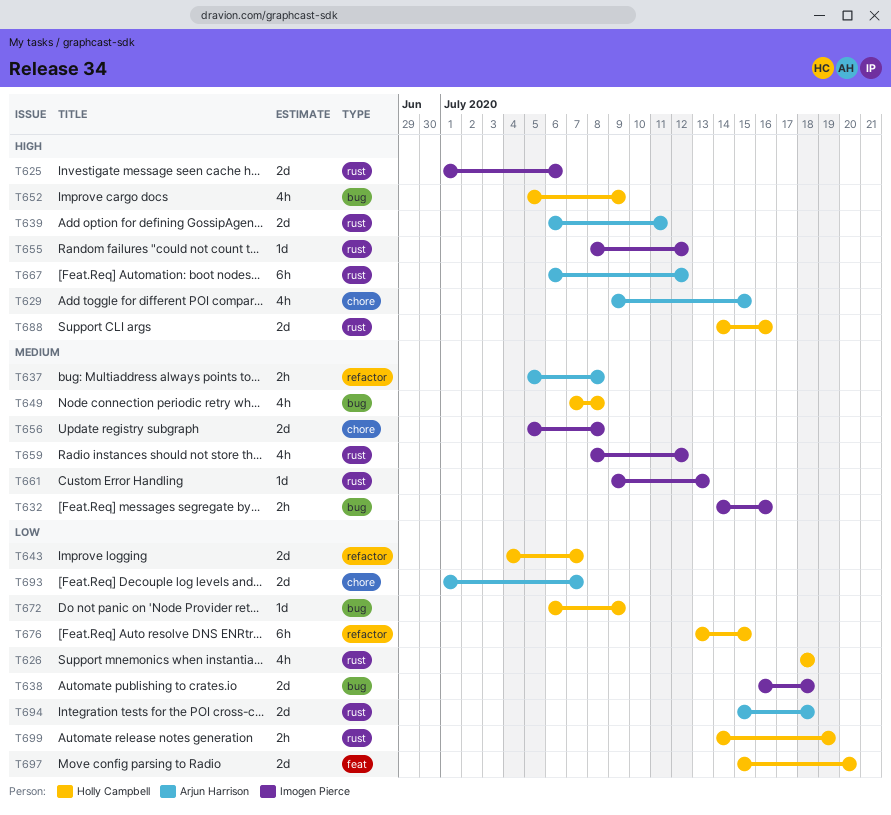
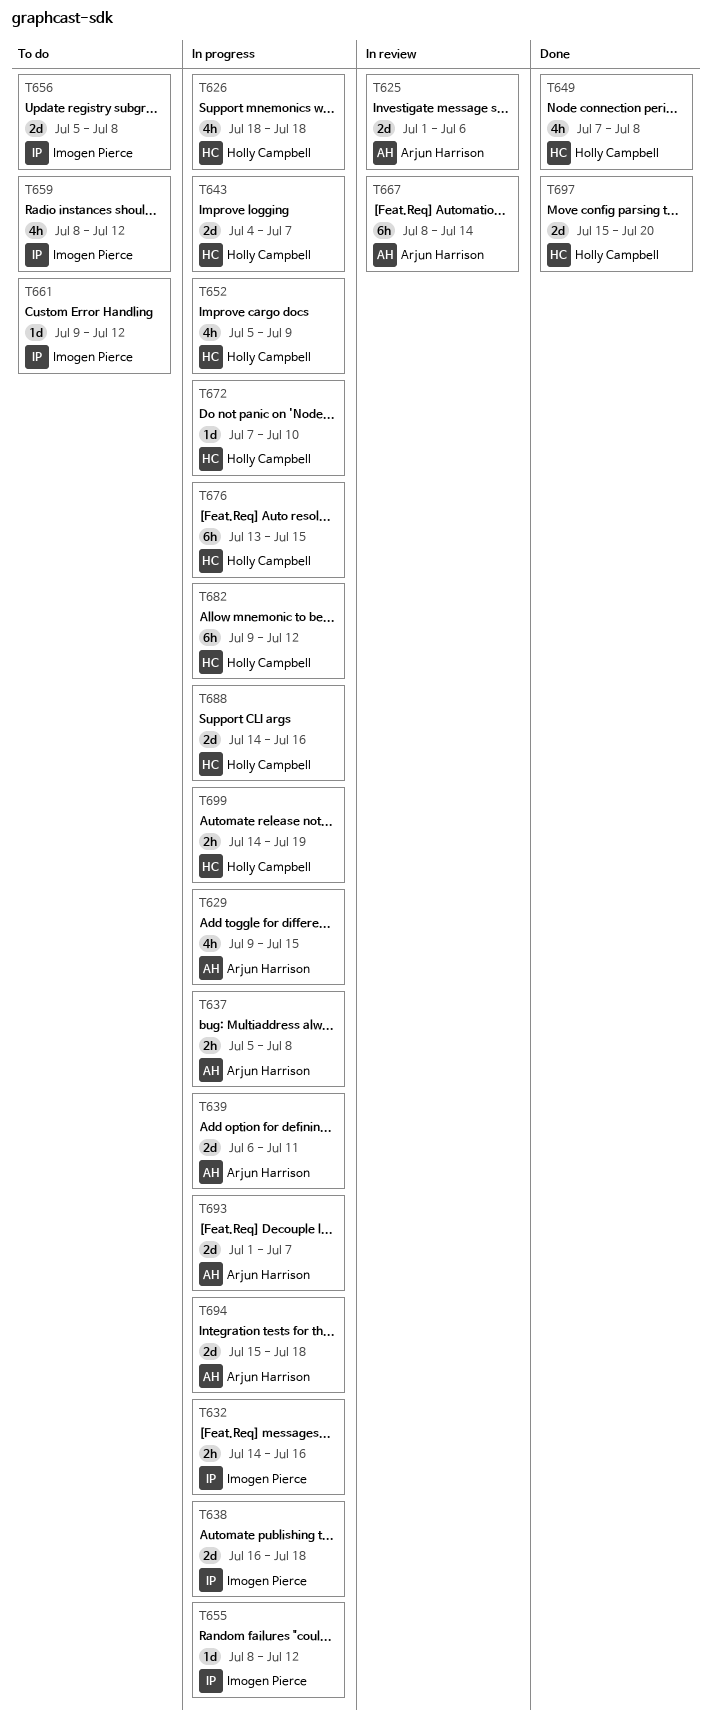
T625, owner: Imogen Pierce -> Arjun Harrison
T661, due: Jul 13 -> Jul 12
T667, start: Jul 6 -> Jul 8
T667, due: Jul 12 -> Jul 14
T672, start: Jul 6 -> Jul 7
T672, due: Jul 9 -> Jul 10
T682: none -> present

